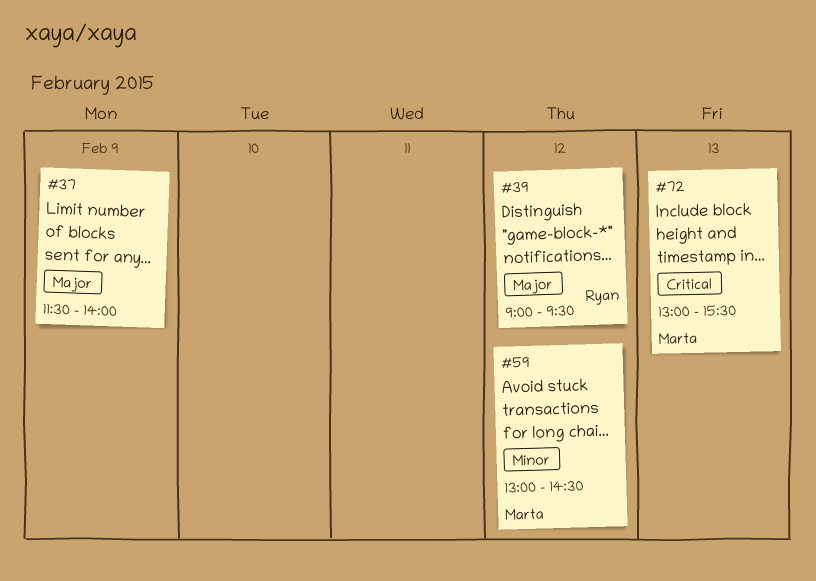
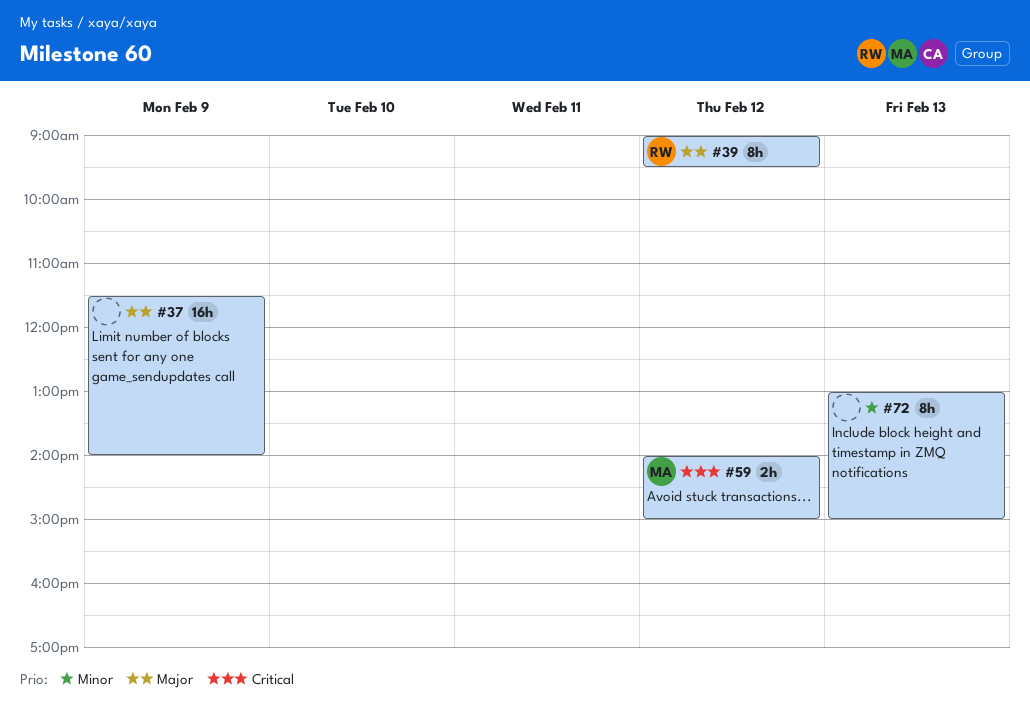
#59, priority: Minor -> Critical
#59, begins: 13:00 -> 14:00
#59, ends: 14:30 -> 15:00
#72, owner: Marta -> none
#72, priority: Critical -> Minor
#72, ends: 15:30 -> 15:00

